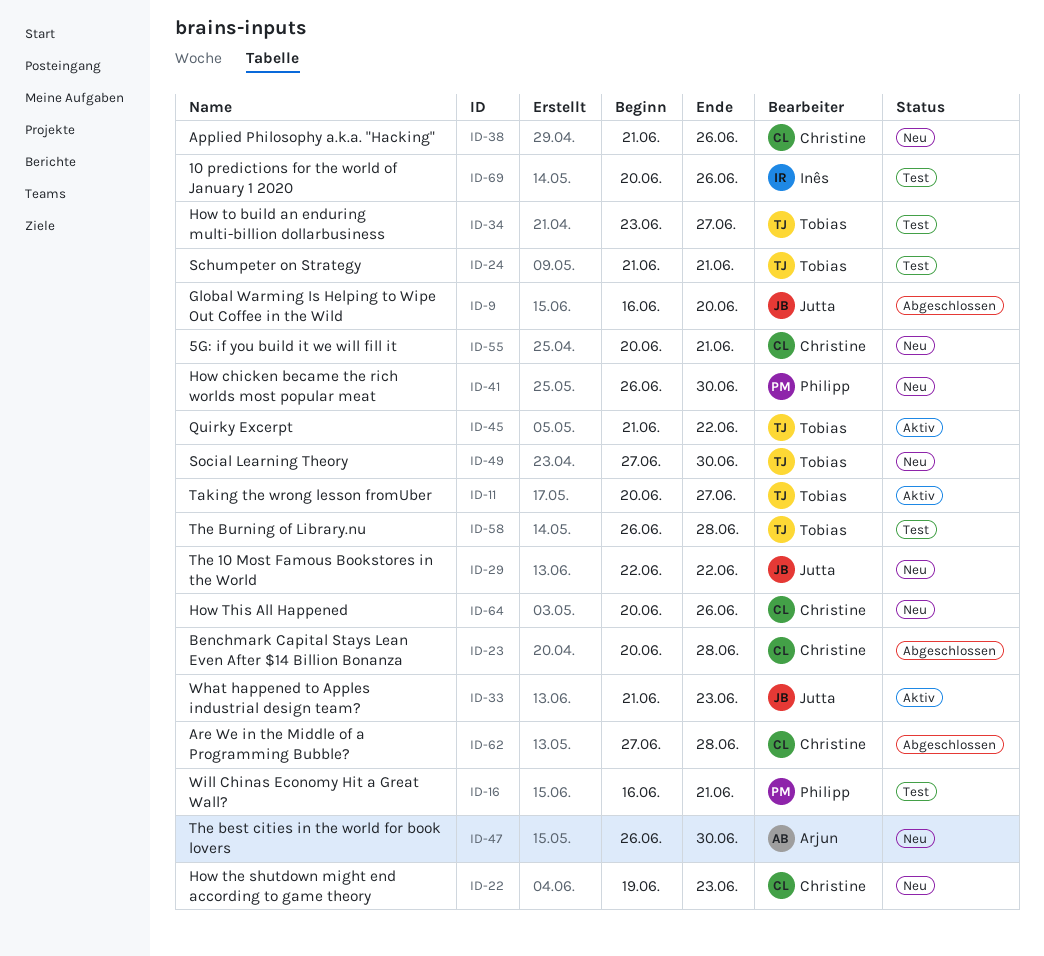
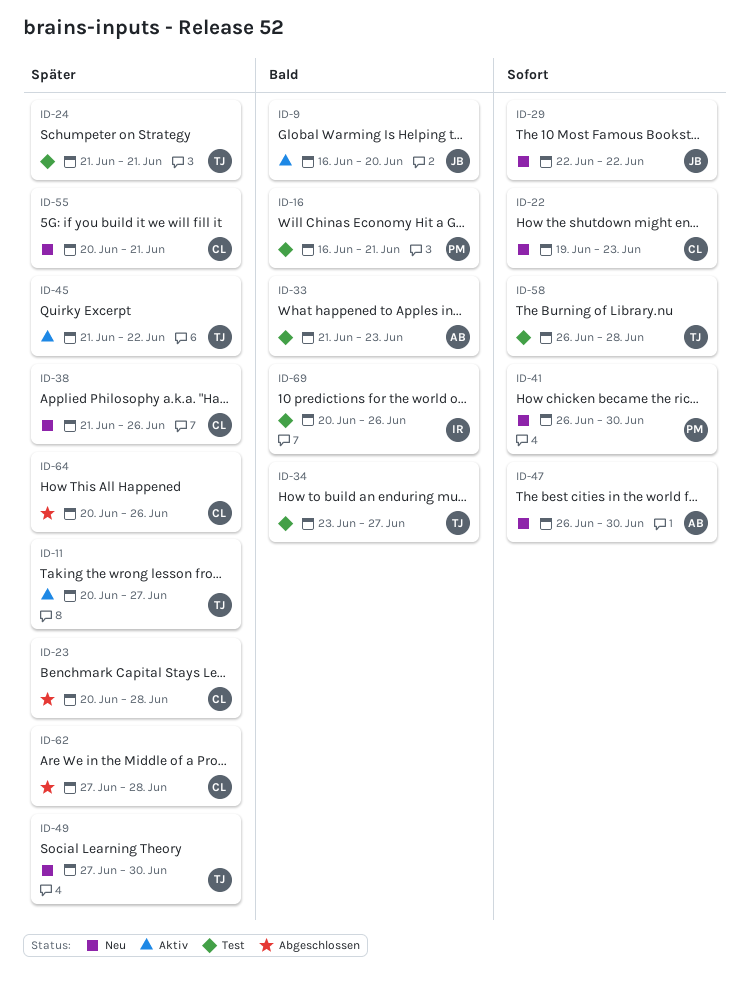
ID-9, status: Abgeschlossen -> Aktiv
ID-33, status: Aktiv -> Test
ID-33, owner: Jutta -> Arjun
ID-64, status: Neu -> Abgeschlossen

